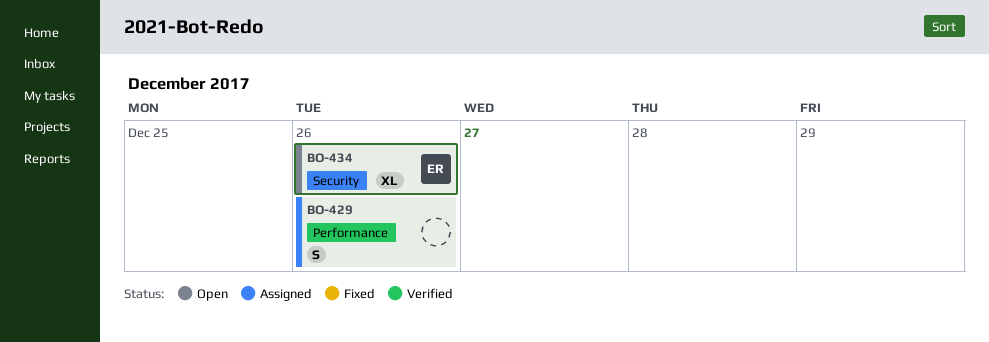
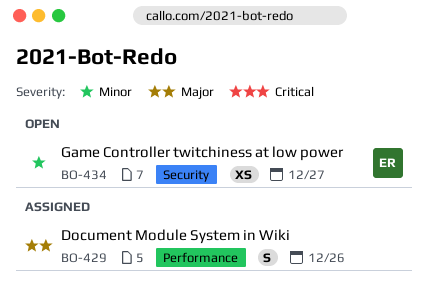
BO-434, estimate: XL -> XS
BO-434, due: Dec 26 -> Dec 27

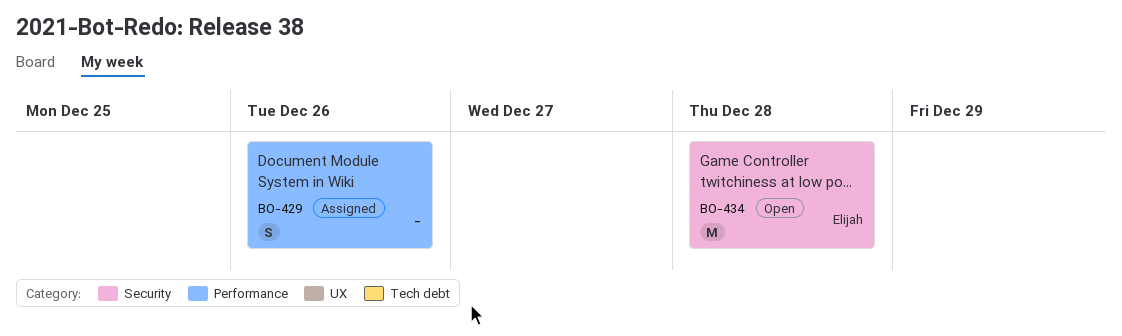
BO-434, estimate: XS -> M
BO-434, due: Dec 27 -> Dec 28

